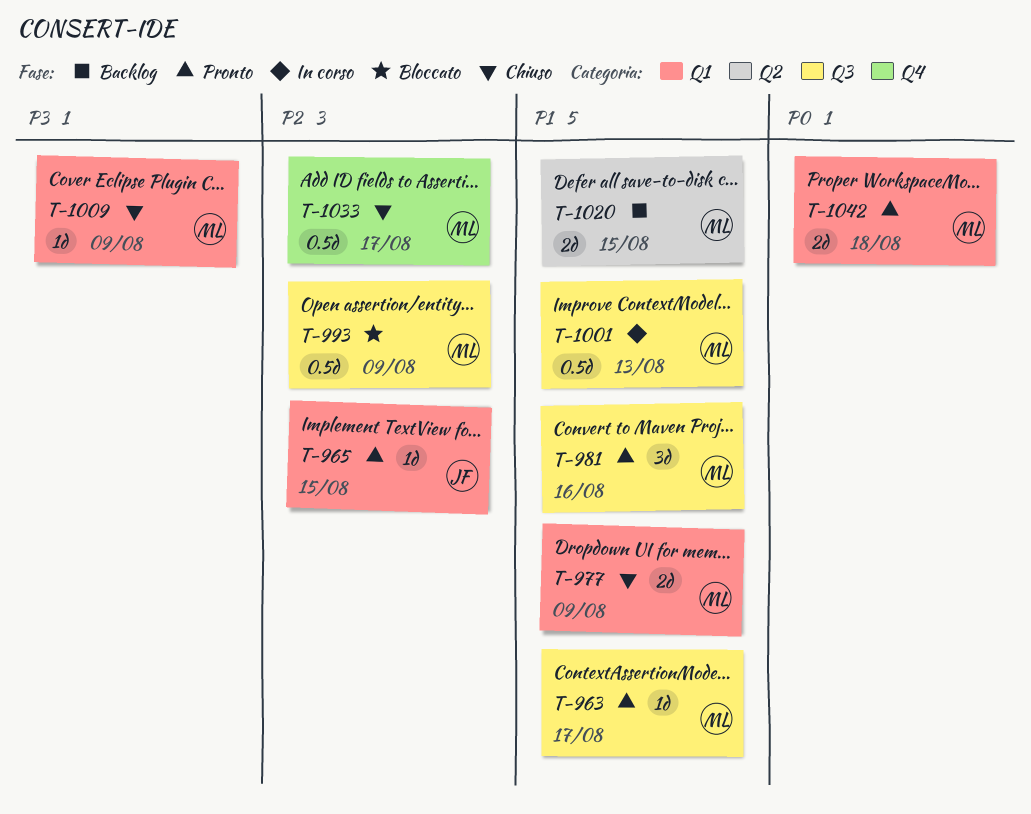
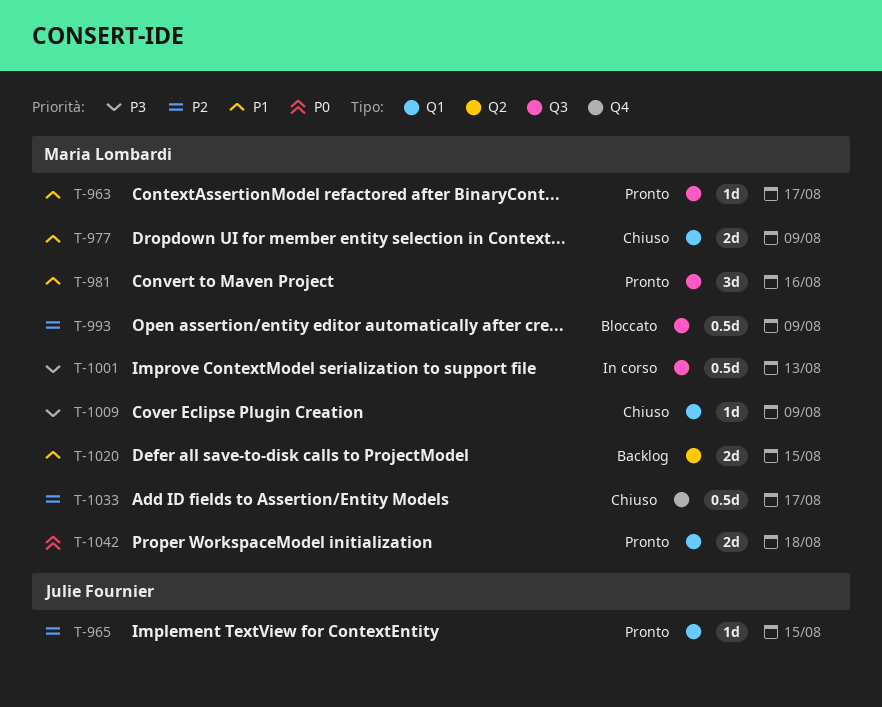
T-1001, priority: P1 -> P3

